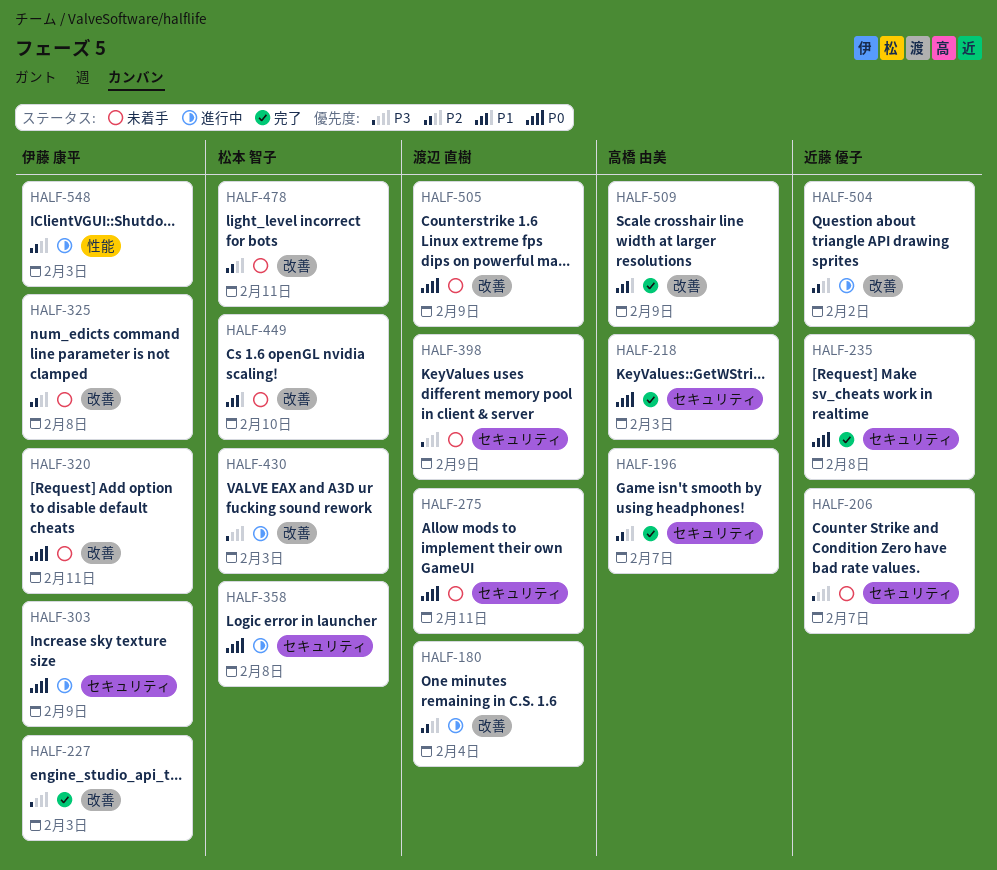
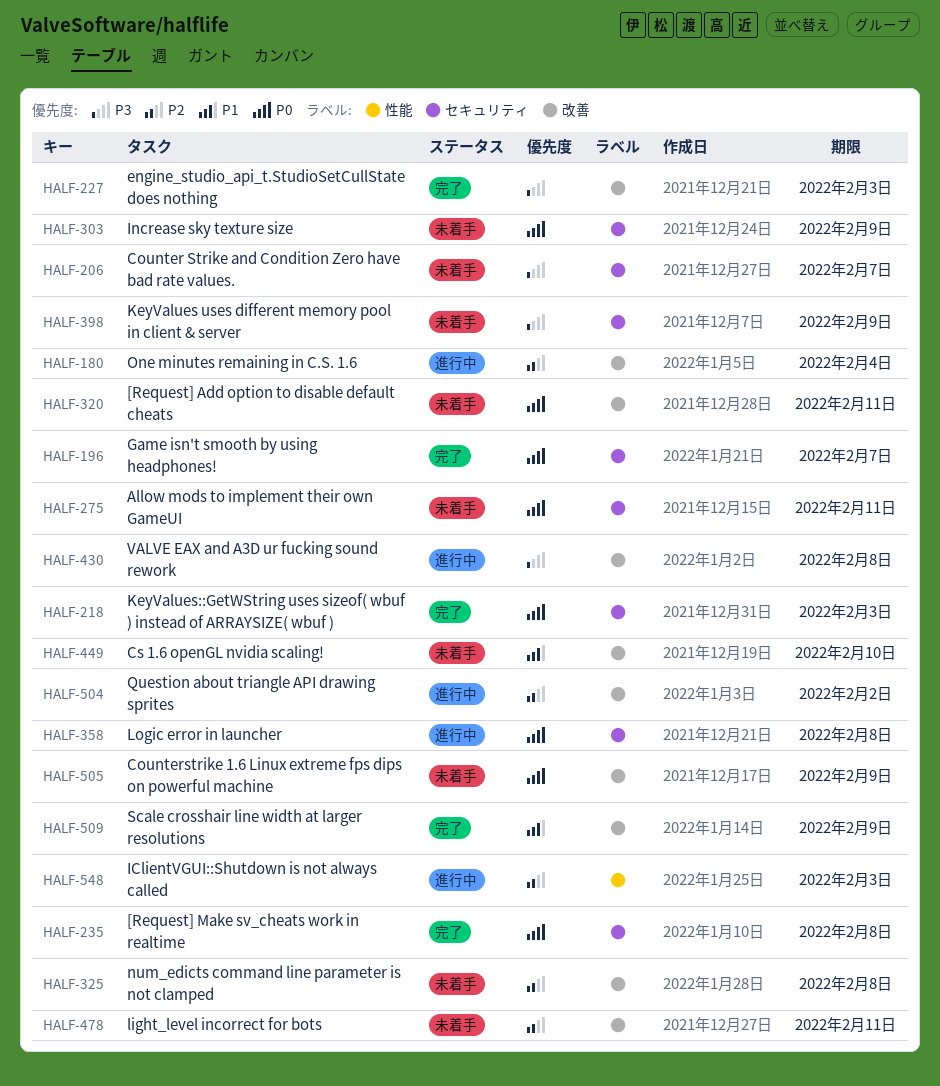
HALF-196, priority: P2 -> P0
HALF-303, status: 進行中 -> 未着手
HALF-430, due: Feb 3 -> Feb 8

